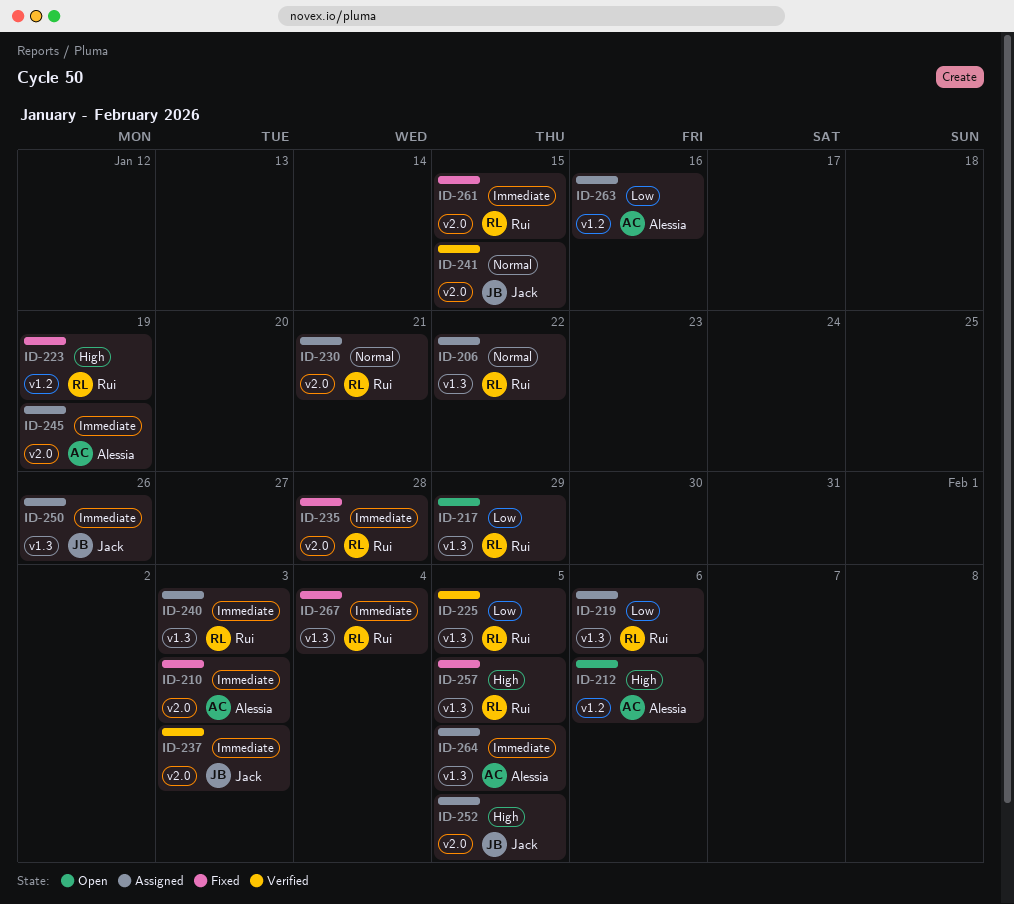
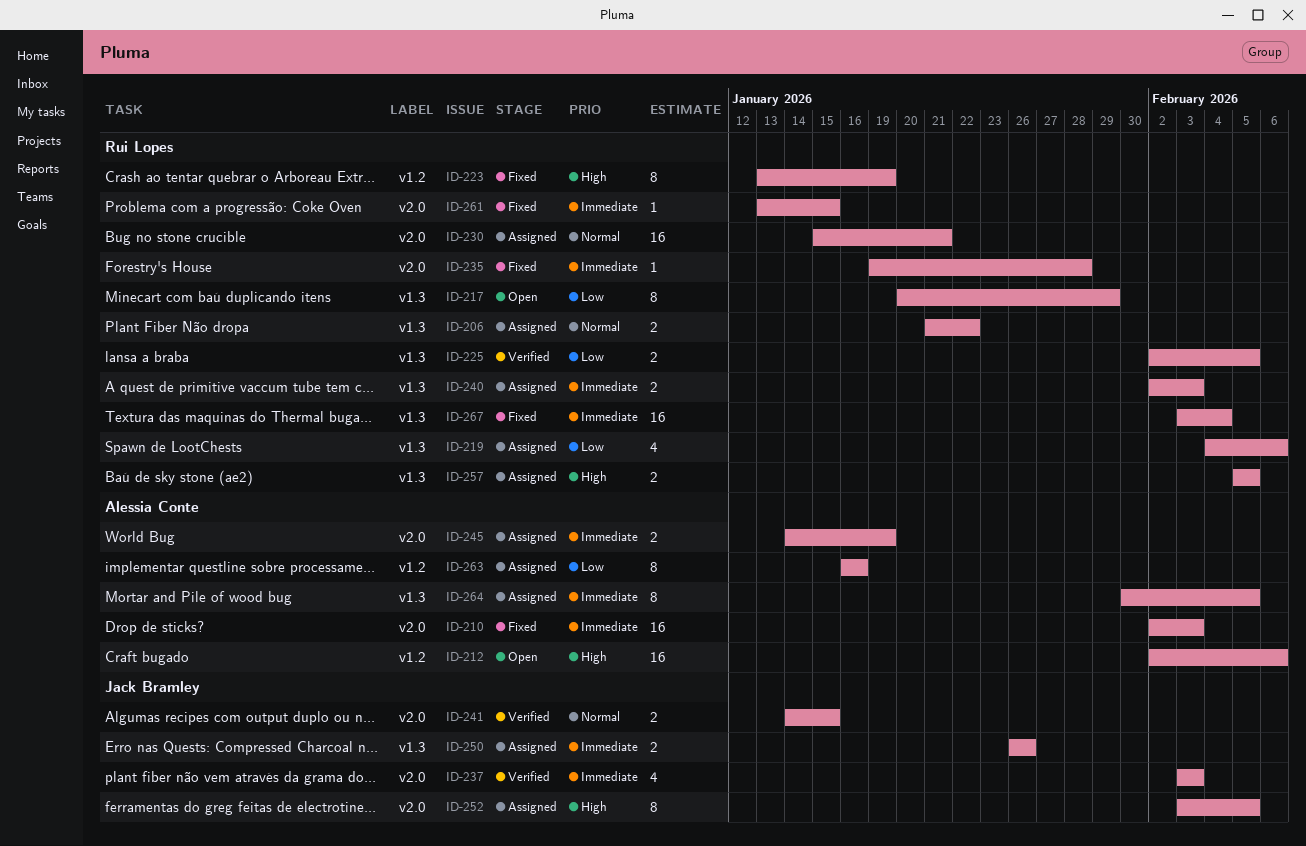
ID-257, status: Fixed -> Assigned

